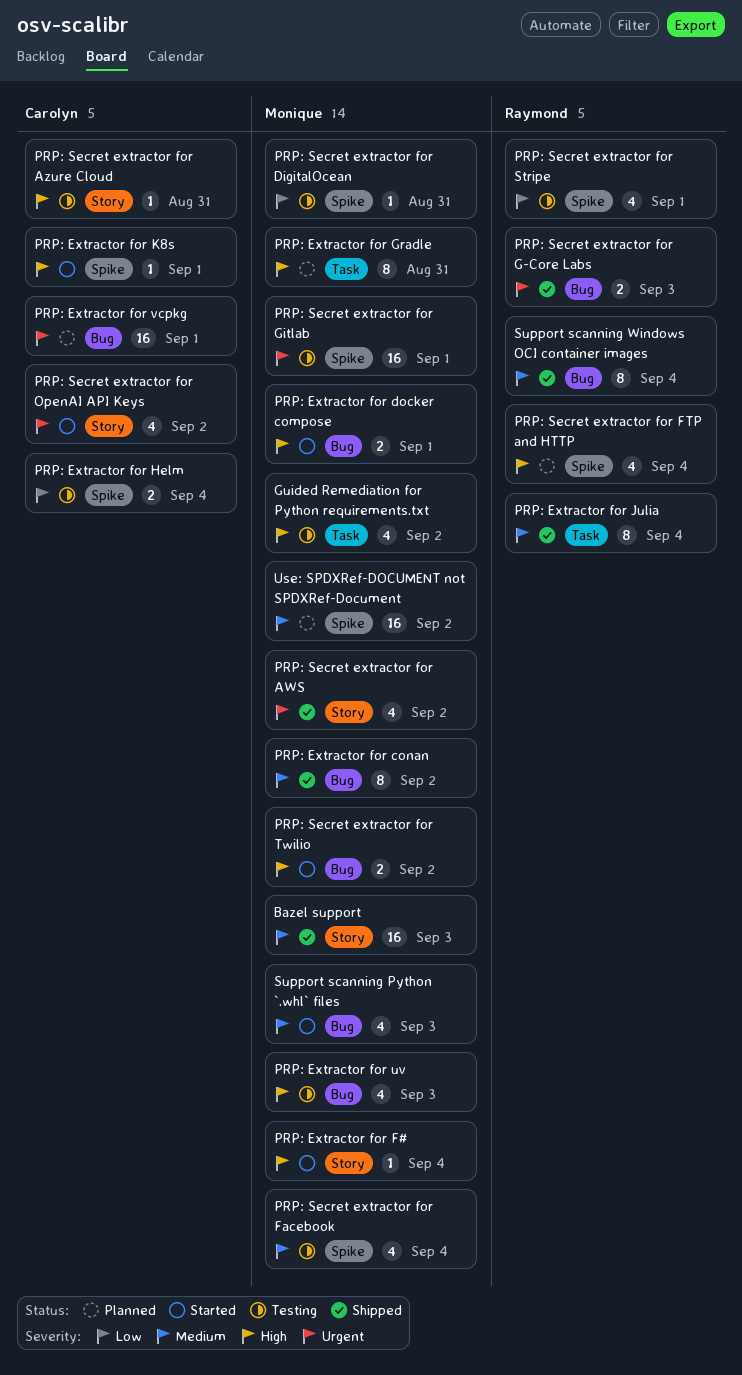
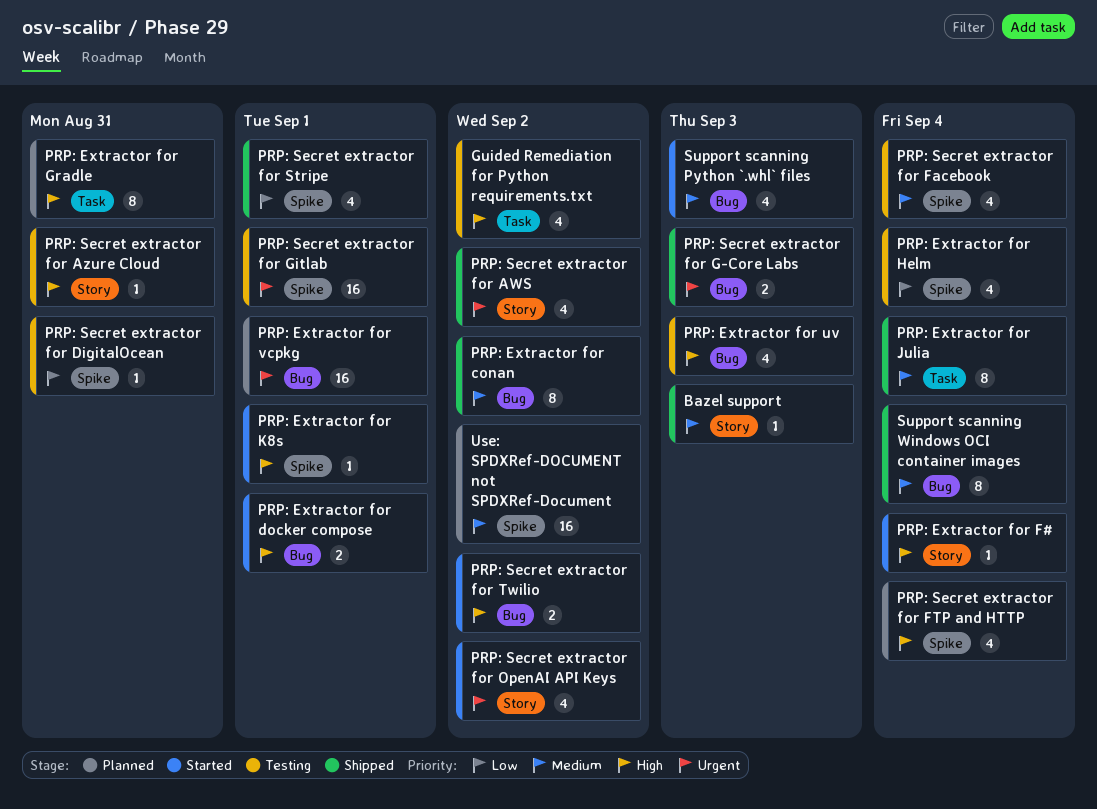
Bazel support, estimate: 16 -> 1
PRP: Extractor for Helm, estimate: 2 -> 4
PRP: Secret extractor for Stripe, status: Testing -> Shipped

